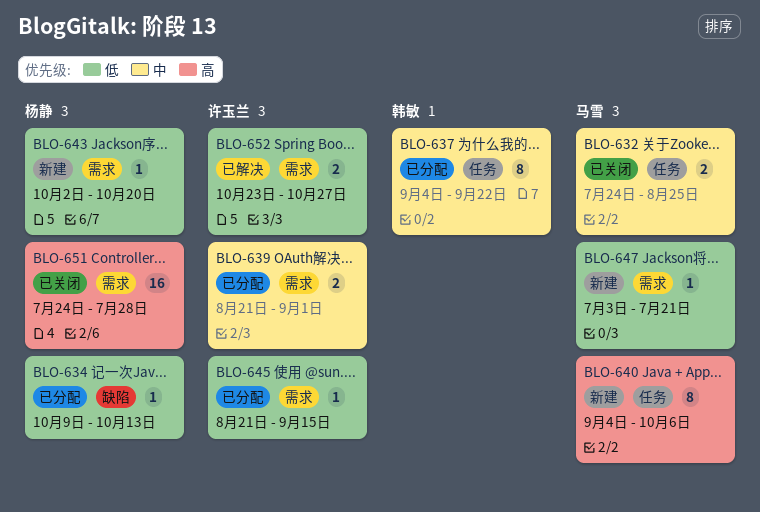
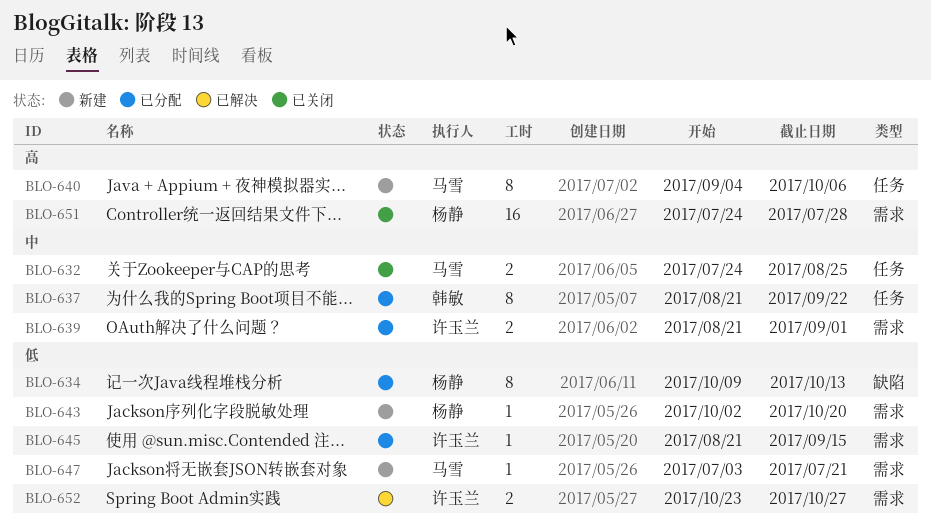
BLO-634, estimate: 1 -> 8
BLO-637, start: Sep 4 -> Aug 21

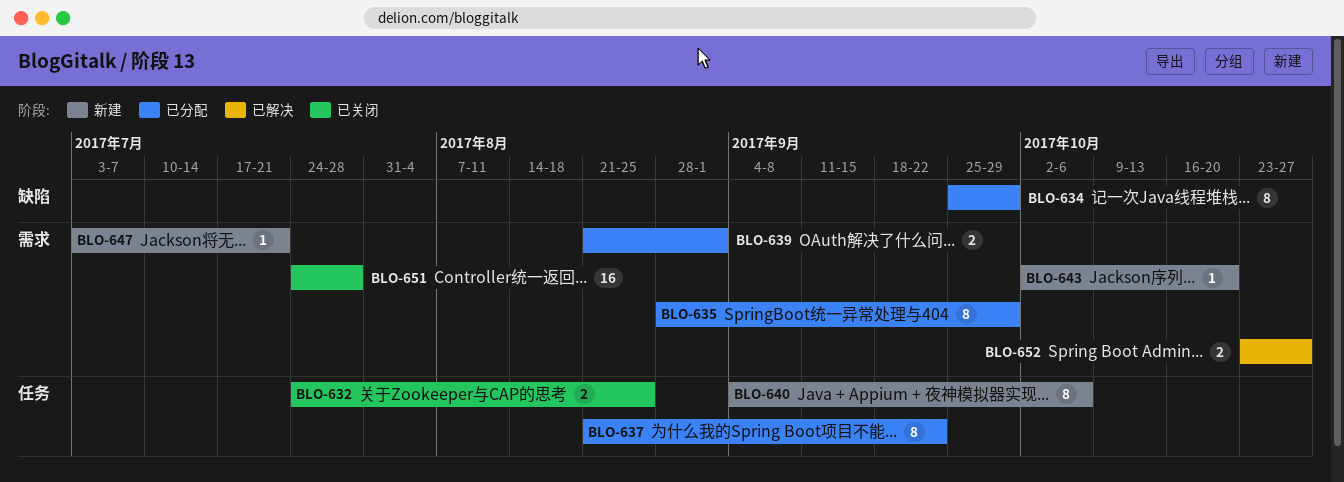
BLO-634, start: Oct 9 -> Sep 25
BLO-634, due: Oct 13 -> Sep 29
BLO-635: none -> present
BLO-645: present -> none

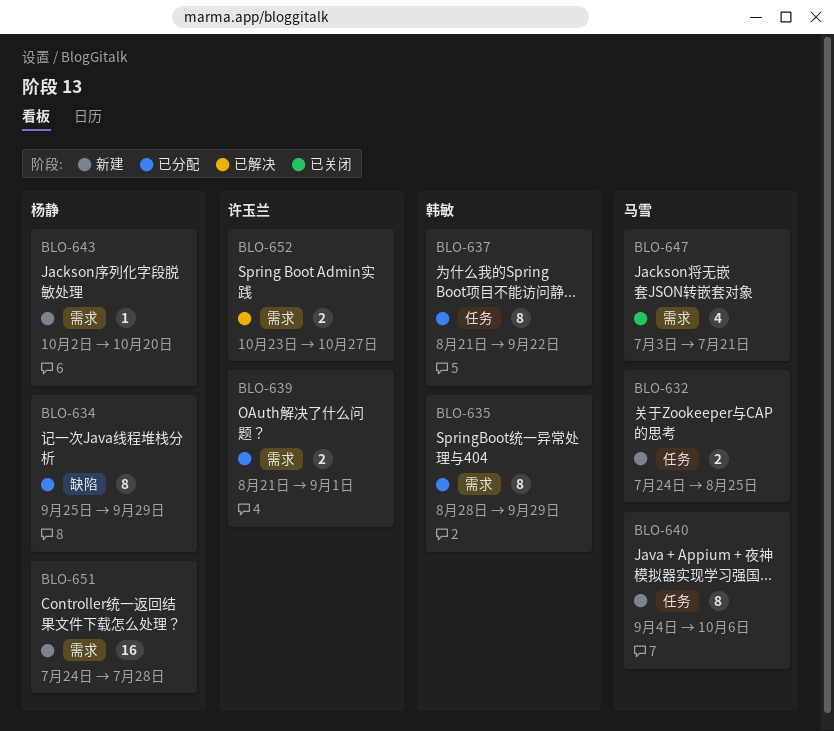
BLO-632, status: 已关闭 -> 新建
BLO-647, status: 新建 -> 已关闭
BLO-647, estimate: 1 -> 4
BLO-651, status: 已关闭 -> 新建

